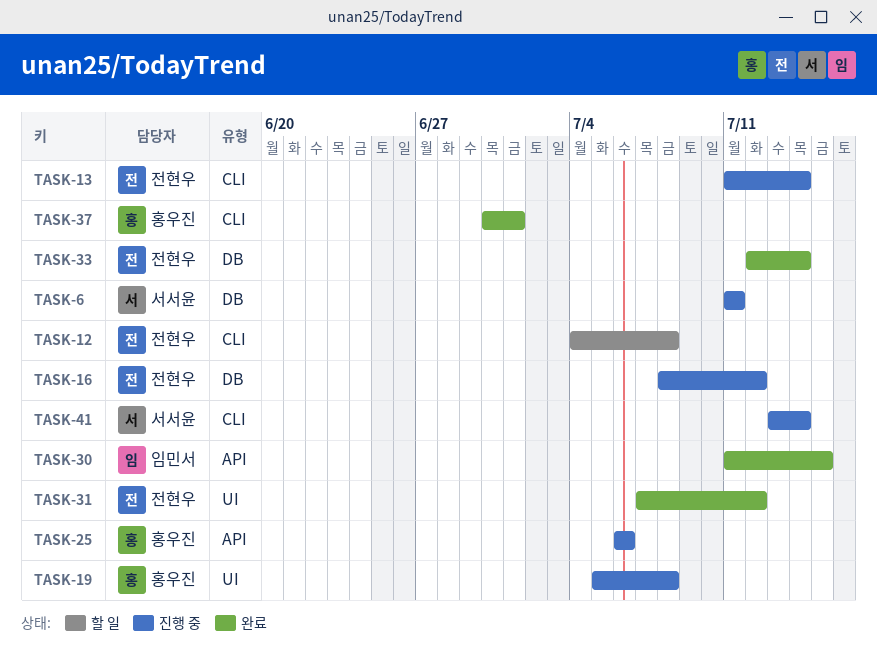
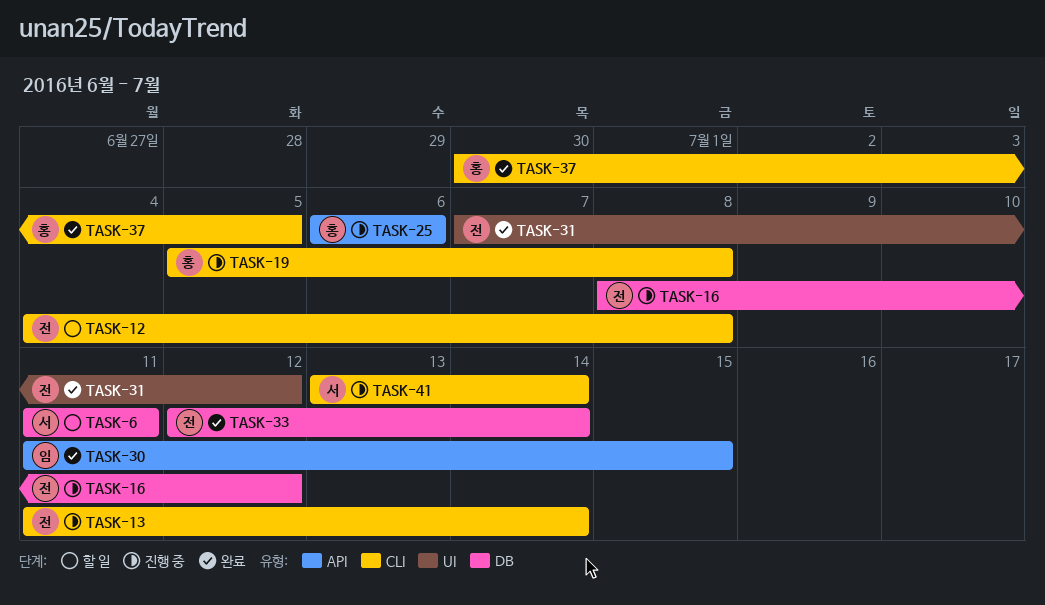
TASK-6, status: 진행 중 -> 할 일
TASK-19, label: UI -> CLI
TASK-37, due: Jul 1 -> Jul 5

